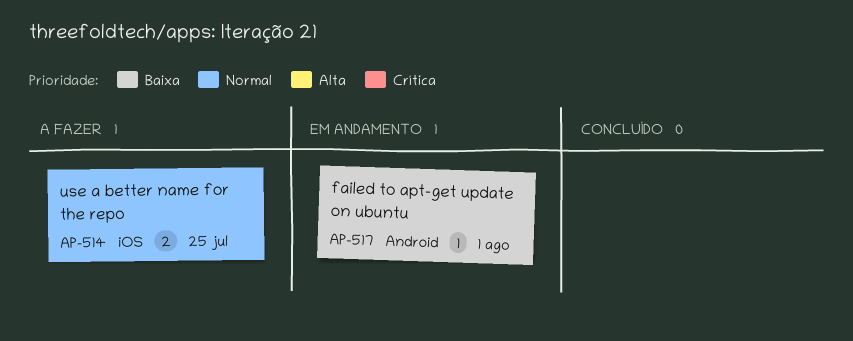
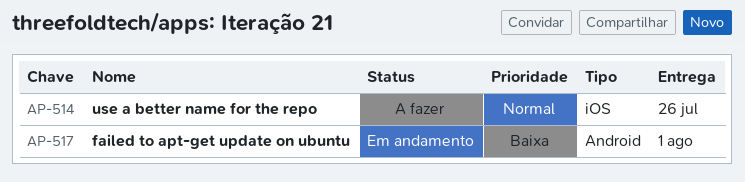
AP-514, due: Jul 25 -> Jul 26

